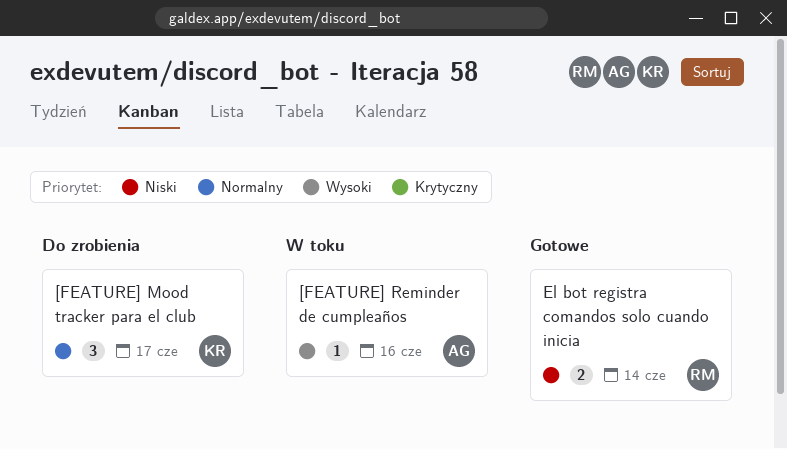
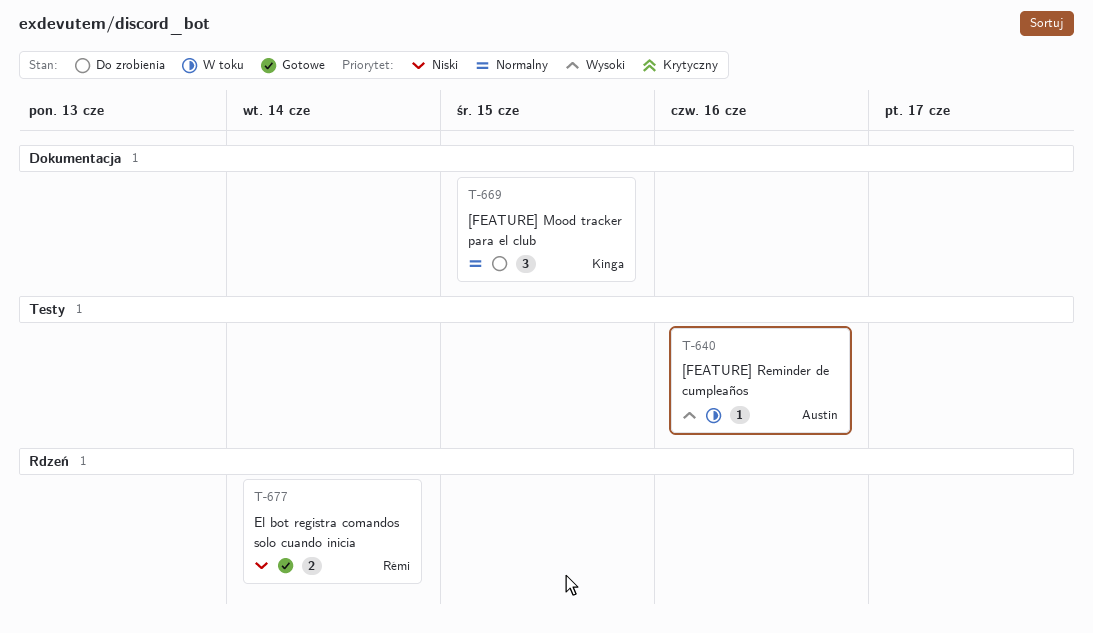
[FEATURE] Mood tracker para el club, due: Jun 17 -> Jun 15

